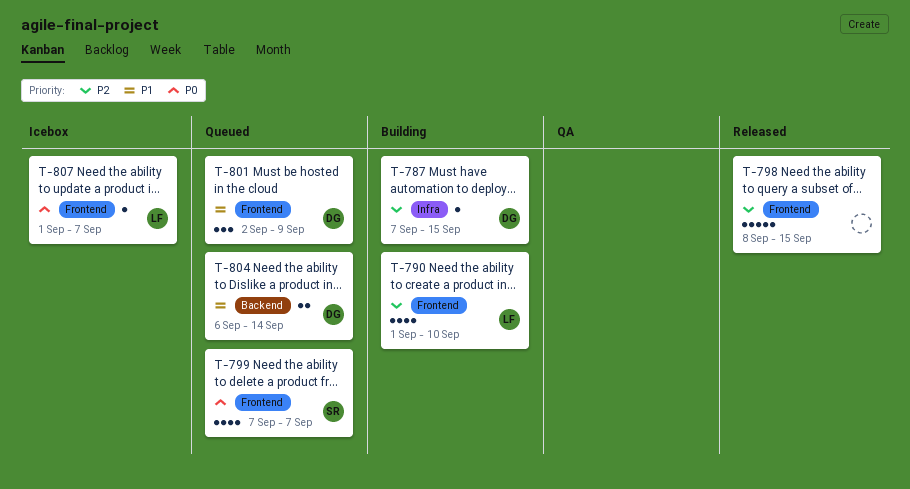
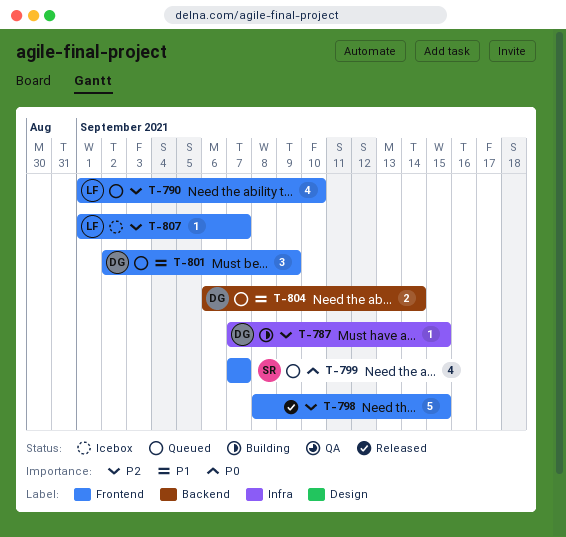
T-790, status: Building -> Queued
T-807, priority: P0 -> P2

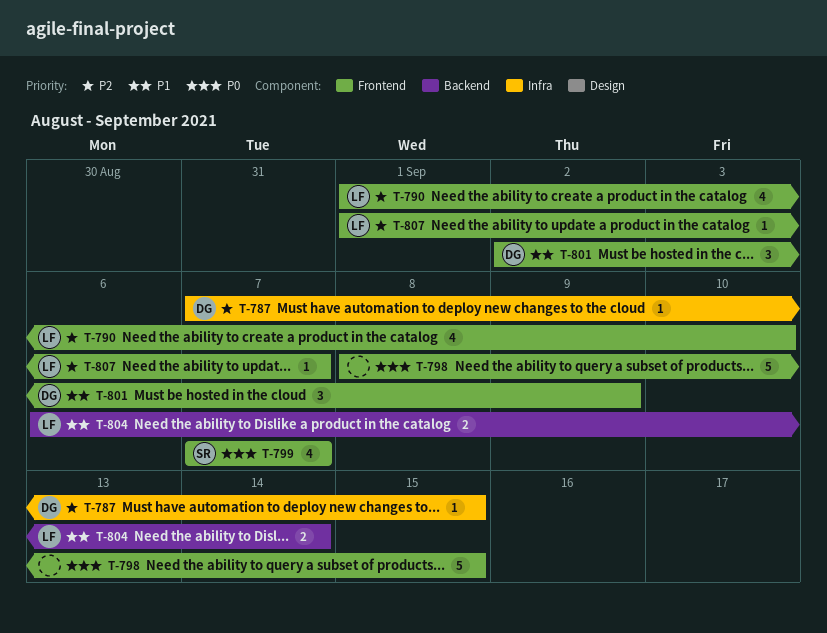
T-798, priority: P2 -> P0
T-804, owner: DG -> LF

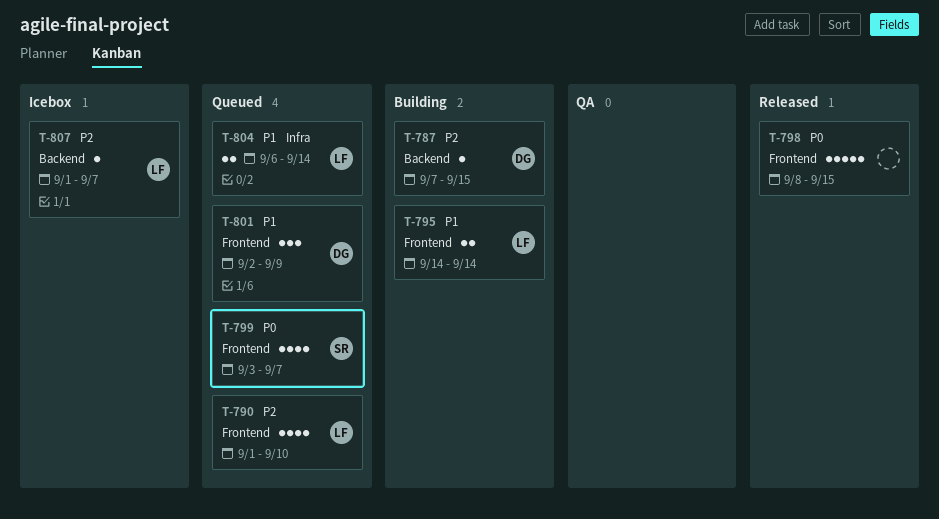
T-787, label: Infra -> Backend
T-795: none -> present
T-799, start: Sep 7 -> Sep 3
T-804, label: Backend -> Infra
T-807, label: Frontend -> Backend

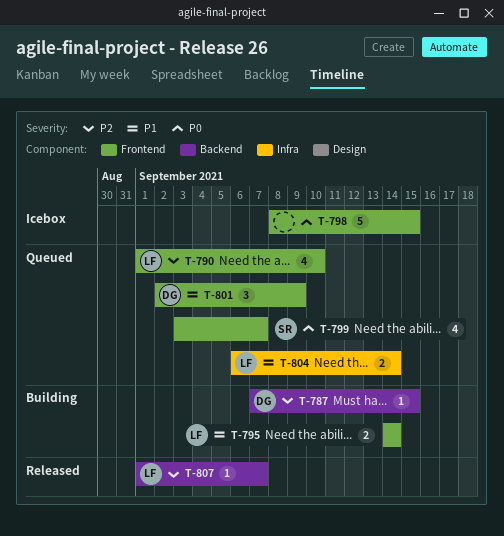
T-798, status: Released -> Icebox
T-807, status: Icebox -> Released

